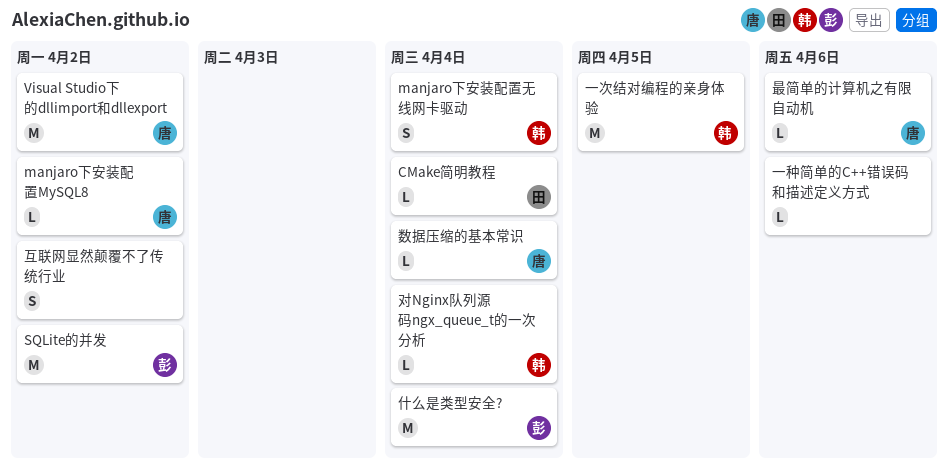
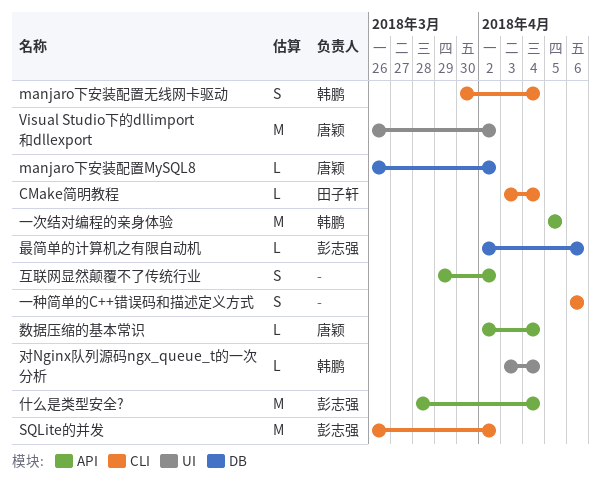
一种简单的C++错误码和描述定义方式, estimate: L -> S
最简单的计算机之有限自动机, owner: 唐颖 -> 彭志强

